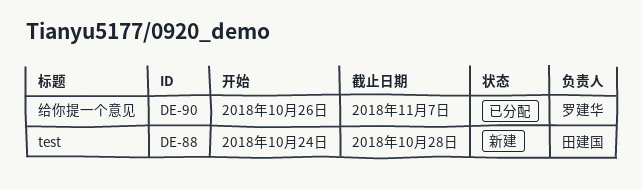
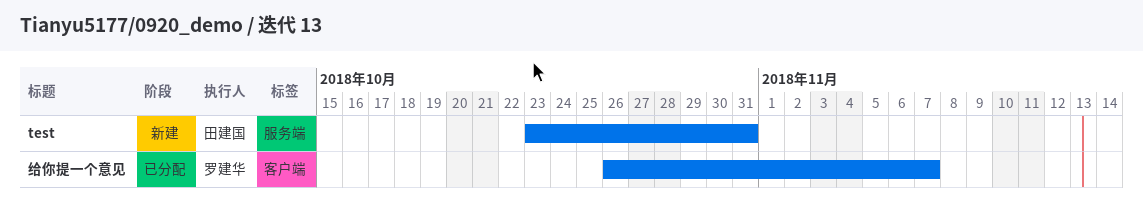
test, start: Oct 24 -> Oct 23
test, due: Oct 28 -> Oct 31

